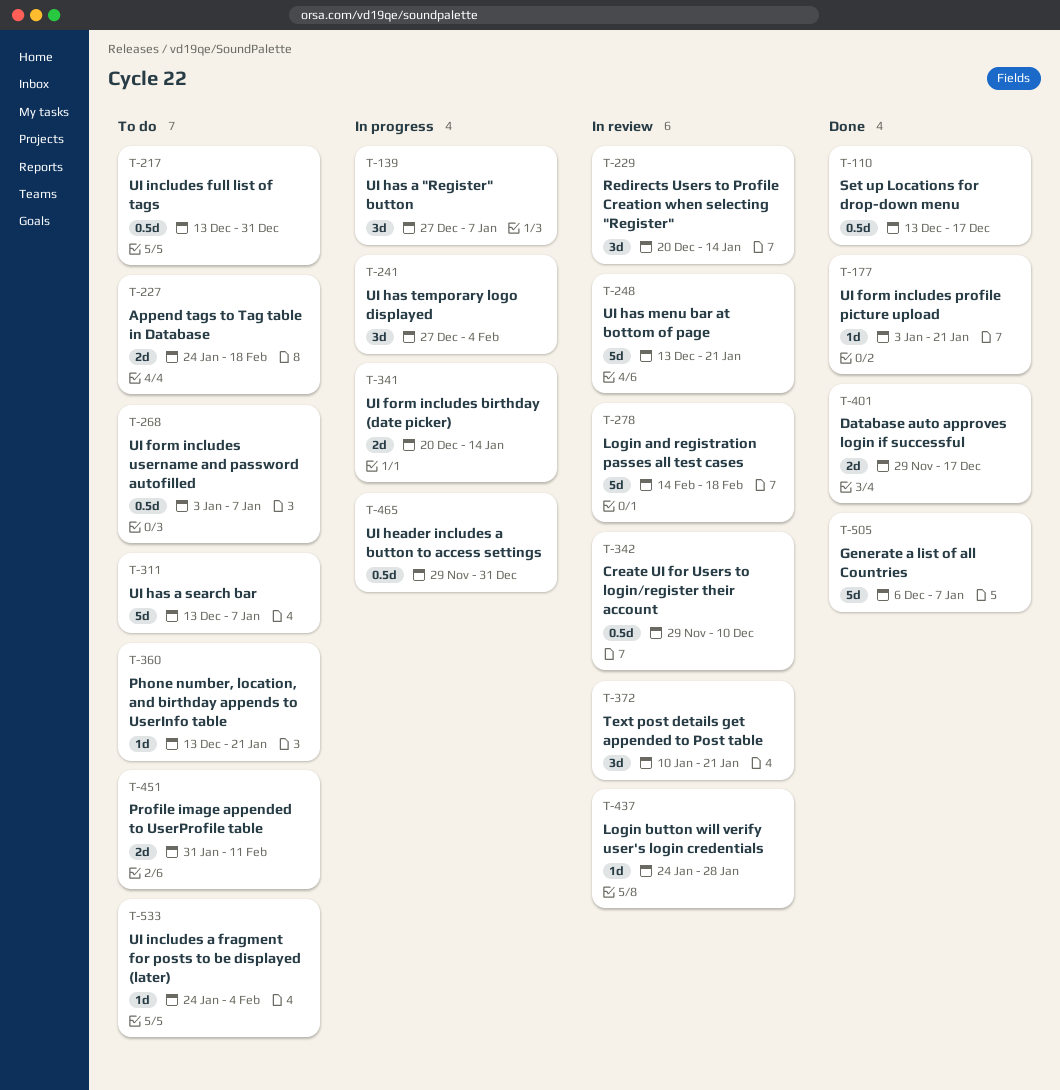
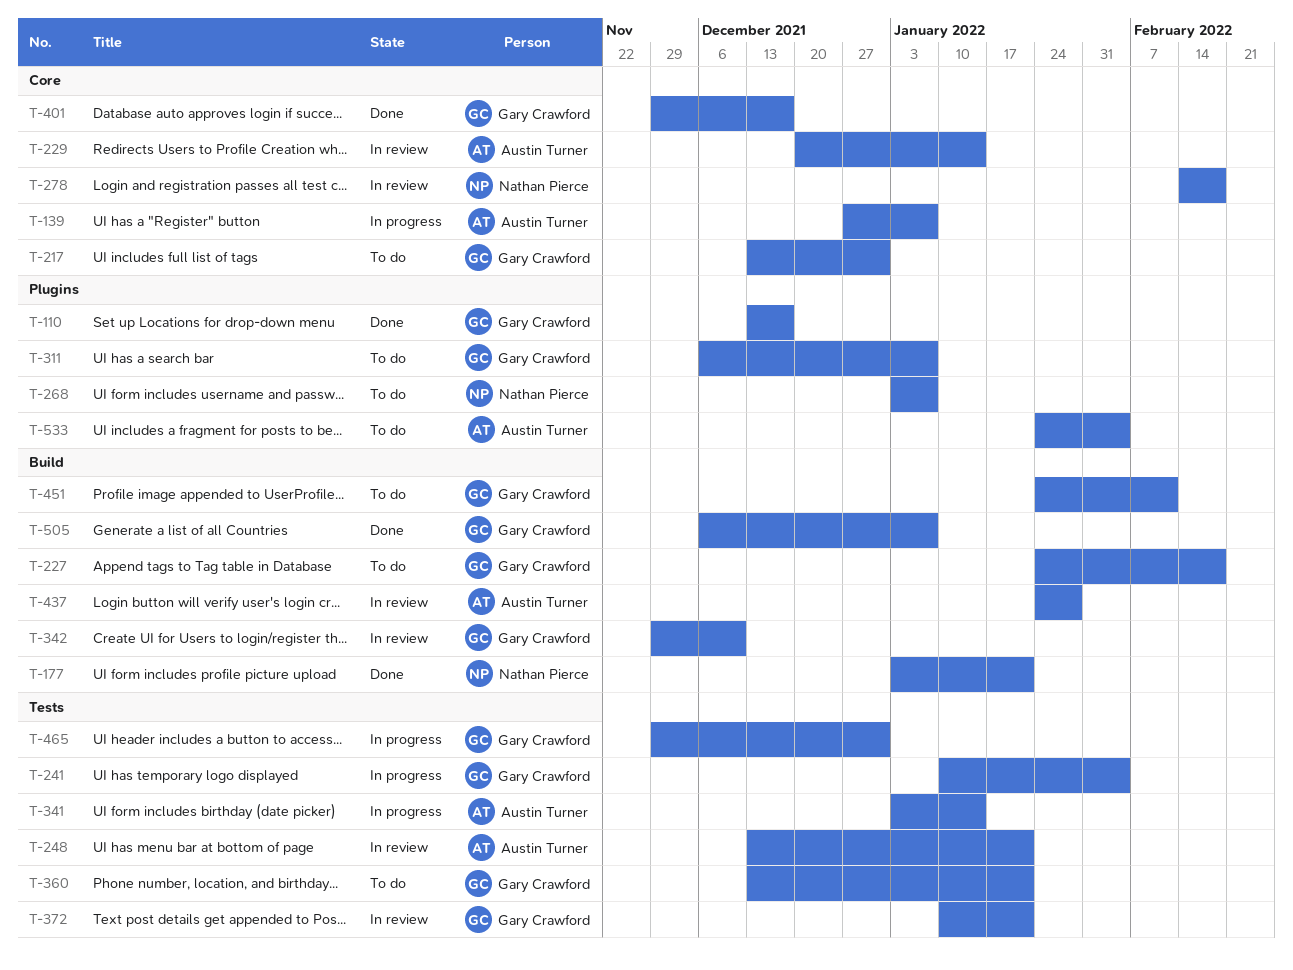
T-241, start: Dec 27 -> Jan 10
T-311, start: Dec 13 -> Dec 6
T-341, start: Dec 20 -> Jan 3
T-451, start: Jan 31 -> Jan 24

